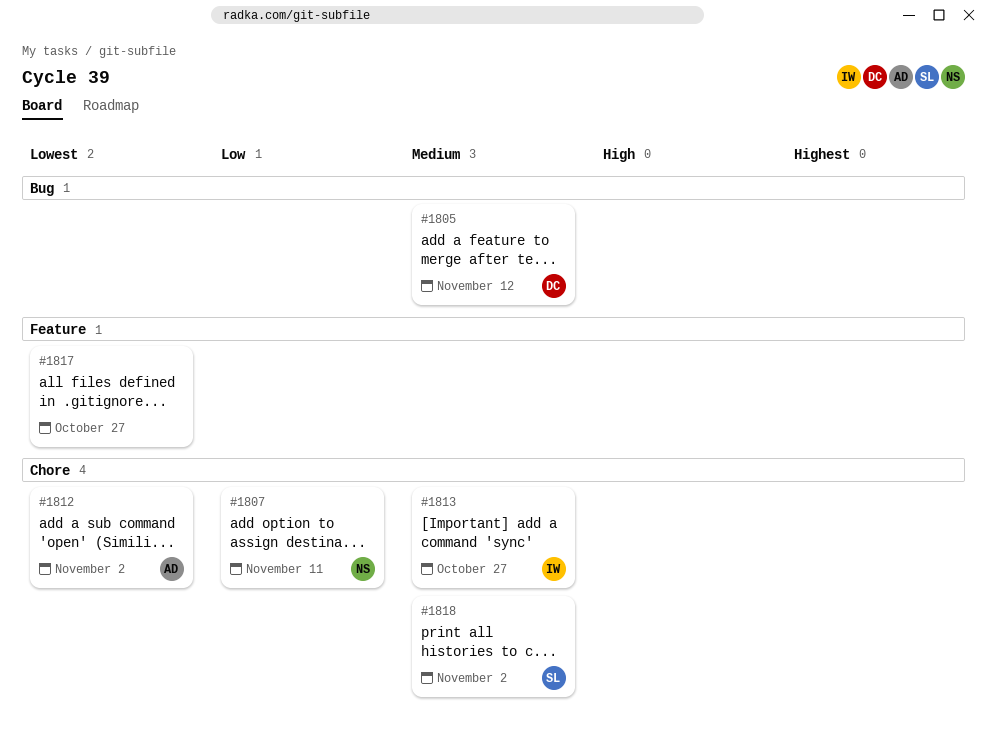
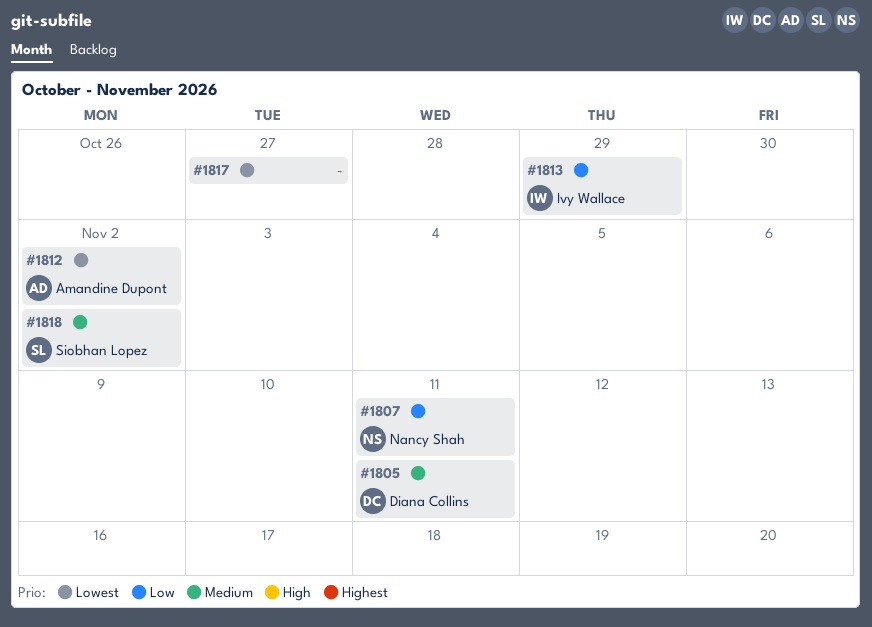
#1805, due: Nov 12 -> Nov 11
#1813, priority: Medium -> Low
#1813, due: Oct 27 -> Oct 29

